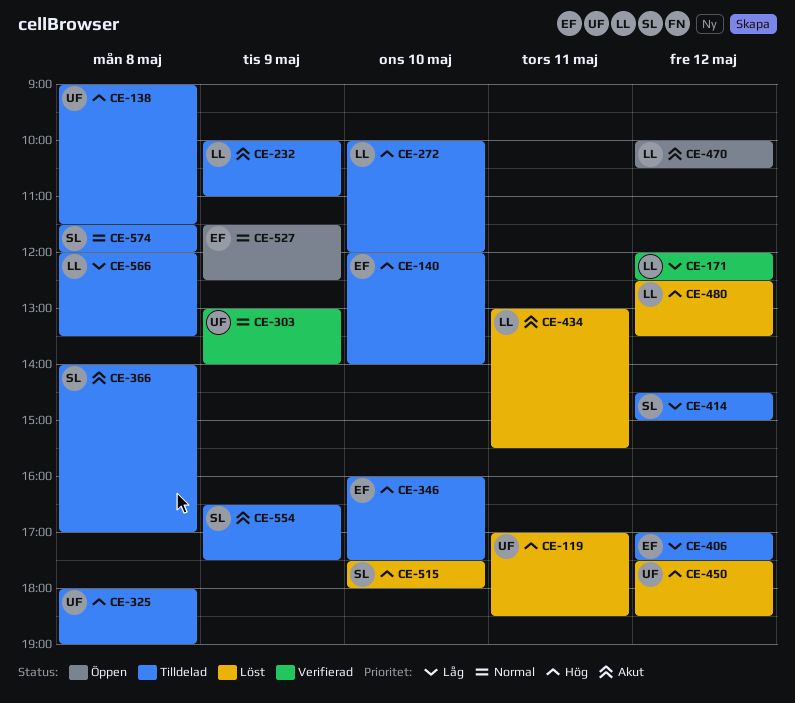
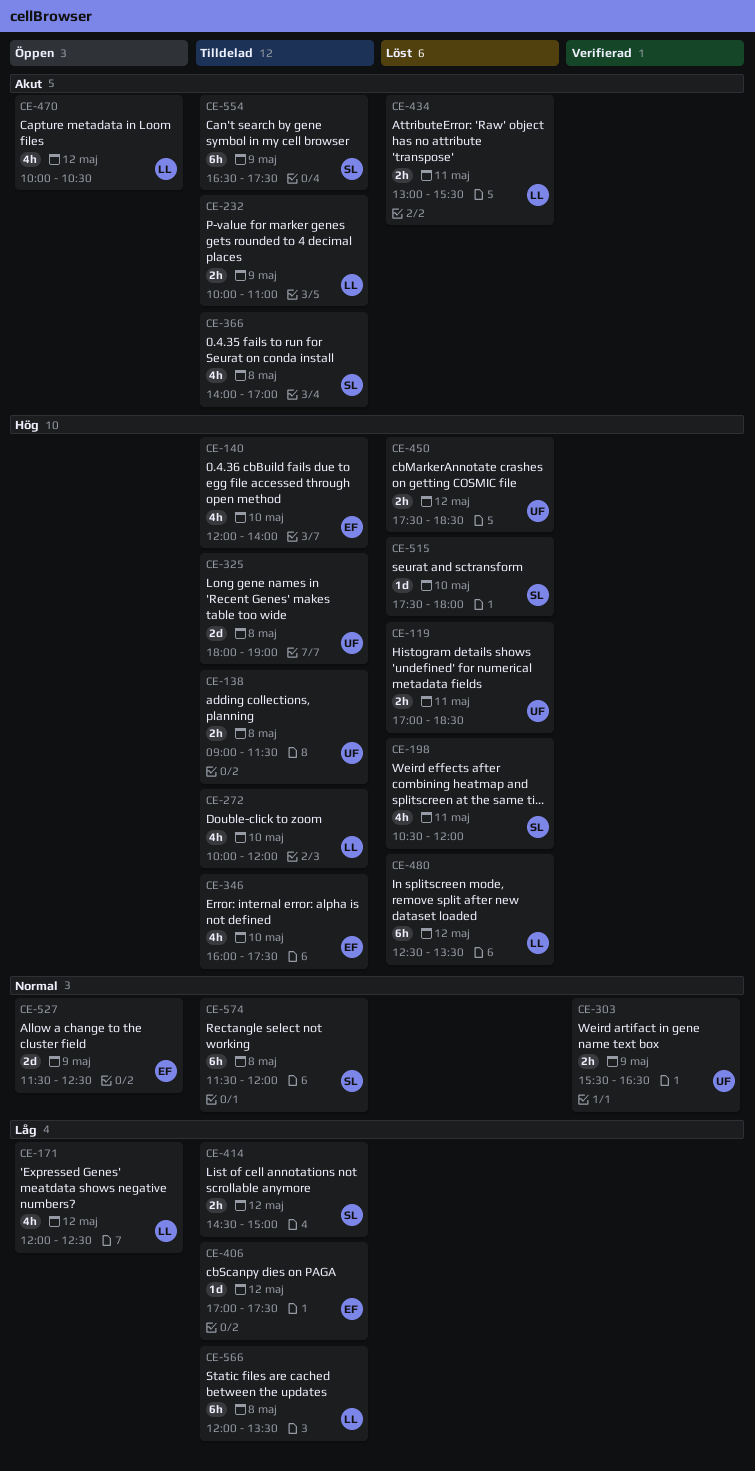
CE-171, status: Verifierad -> Öppen
CE-198: none -> present
CE-303, begins: 13:00 -> 15:30
CE-303, ends: 14:00 -> 16:30

